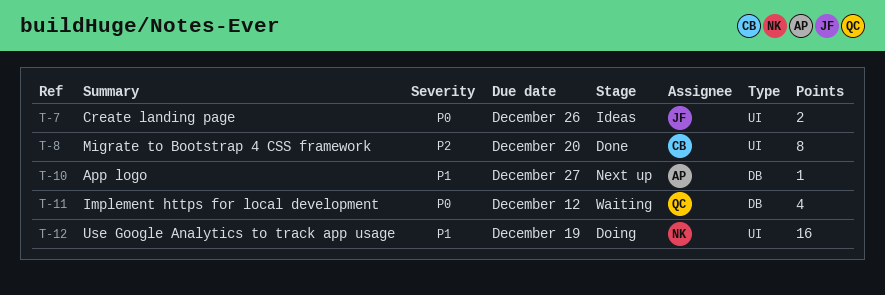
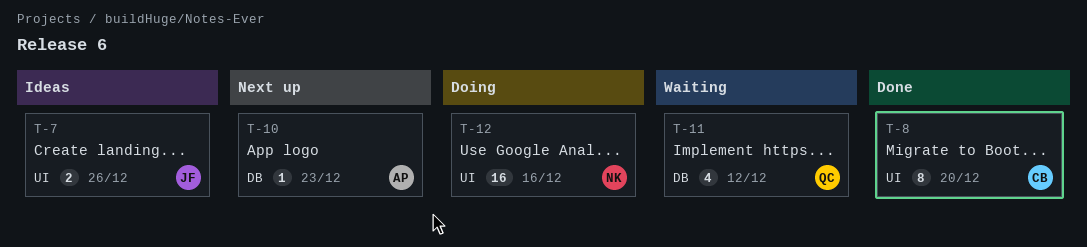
T-10, due: Dec 27 -> Dec 23
T-12, due: Dec 19 -> Dec 16

